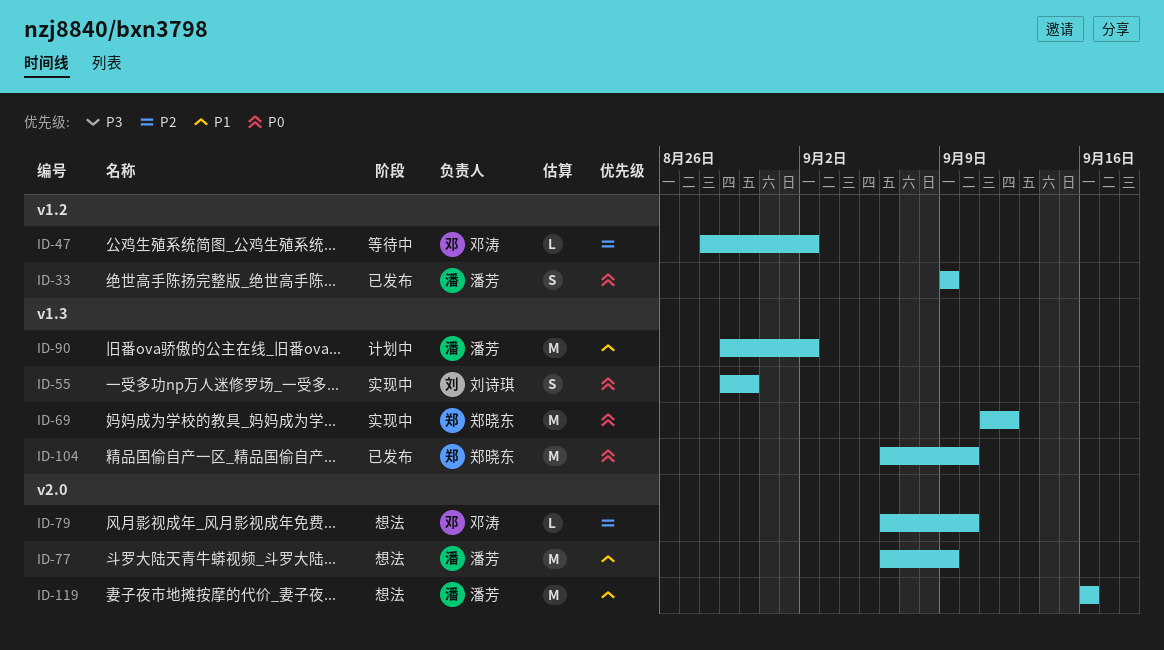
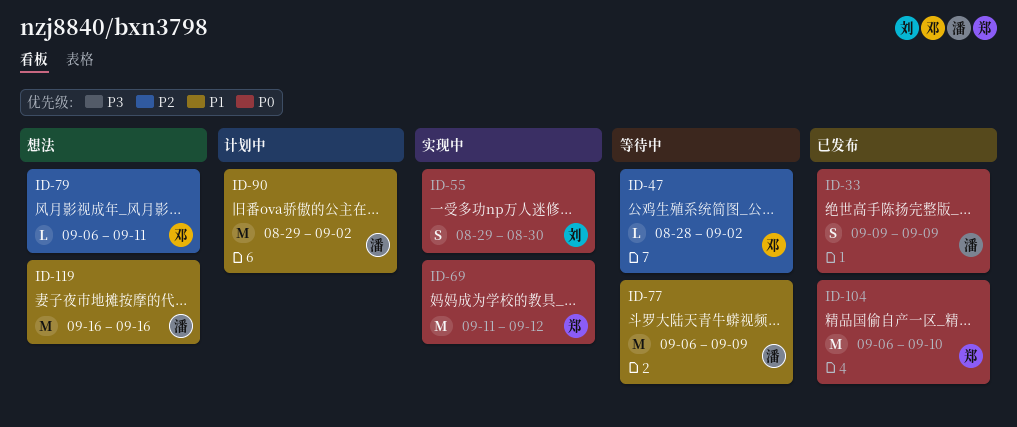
ID-77, status: 想法 -> 等待中
ID-79, due: Sep 10 -> Sep 11

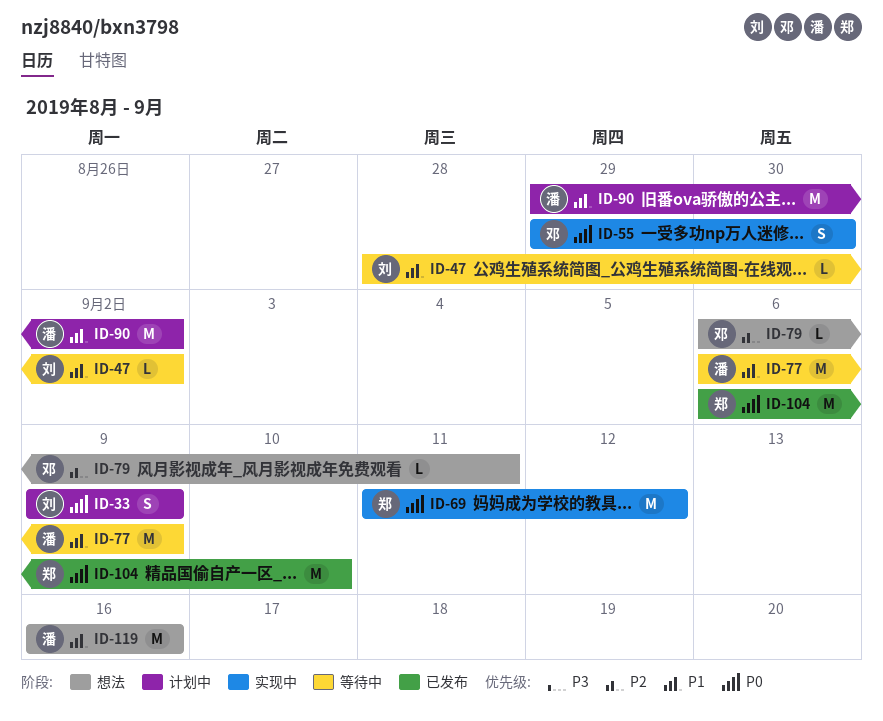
ID-33, status: 已发布 -> 计划中
ID-33, owner: 潘 -> 刘
ID-47, owner: 邓 -> 刘
ID-47, priority: P2 -> P1
ID-55, owner: 刘 -> 邓

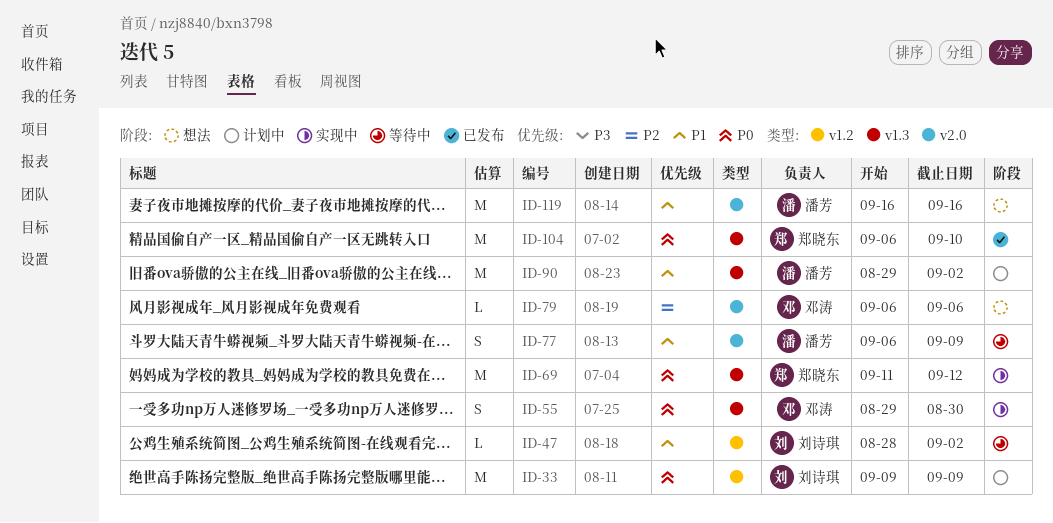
ID-33, estimate: S -> M
ID-77, estimate: M -> S
ID-79, due: Sep 11 -> Sep 6

